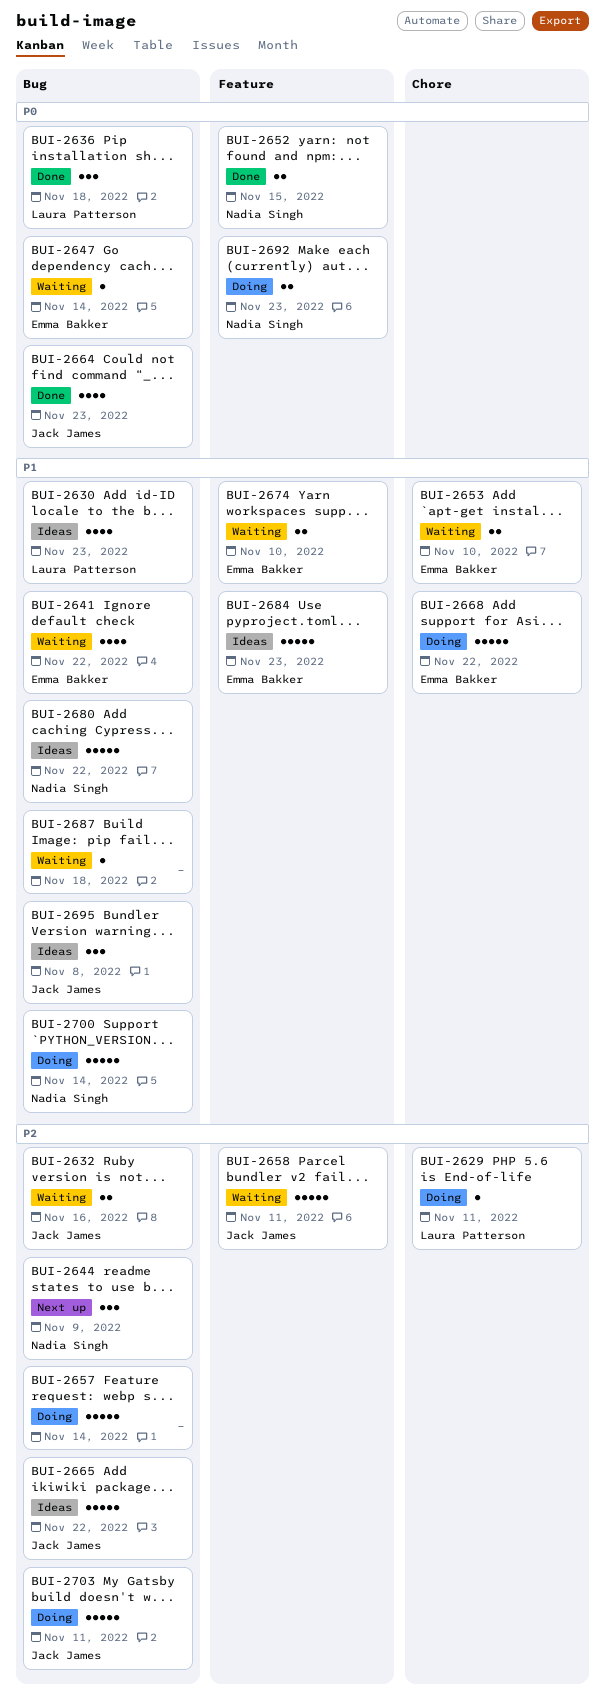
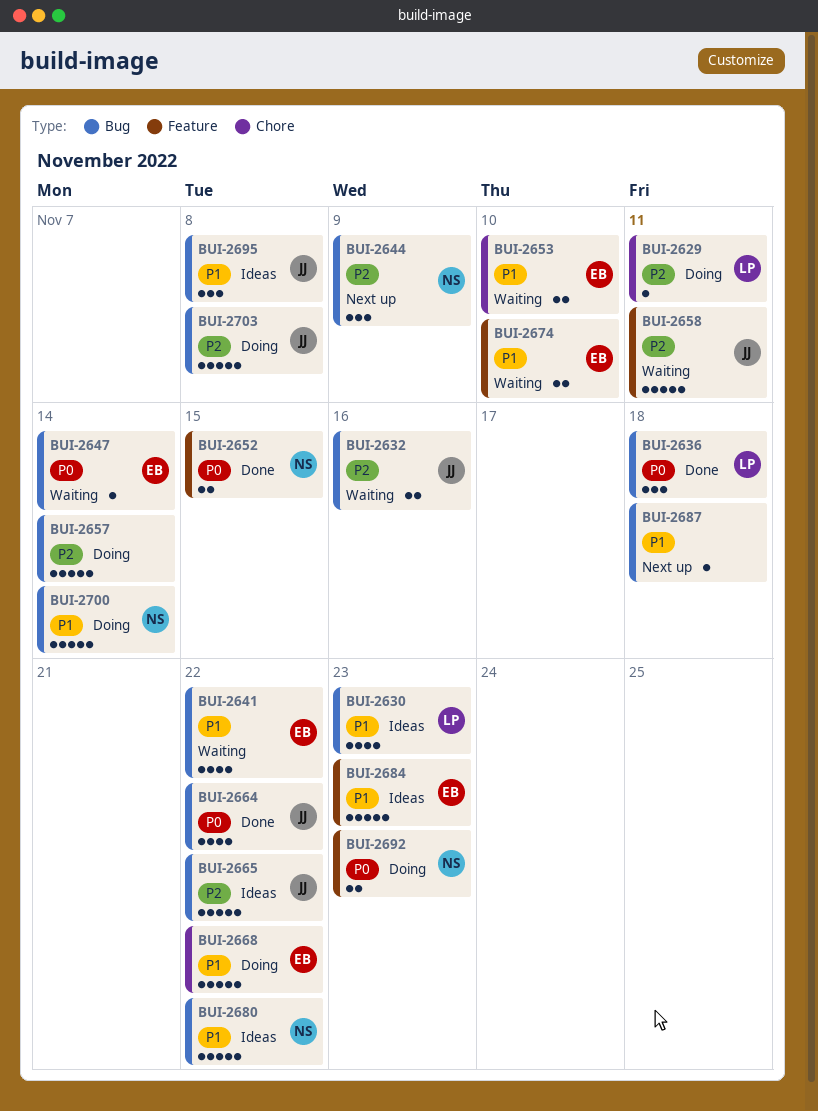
BUI-2664, due: Nov 23 -> Nov 22
BUI-2687, status: Waiting -> Next up
BUI-2703, due: Nov 11 -> Nov 8

